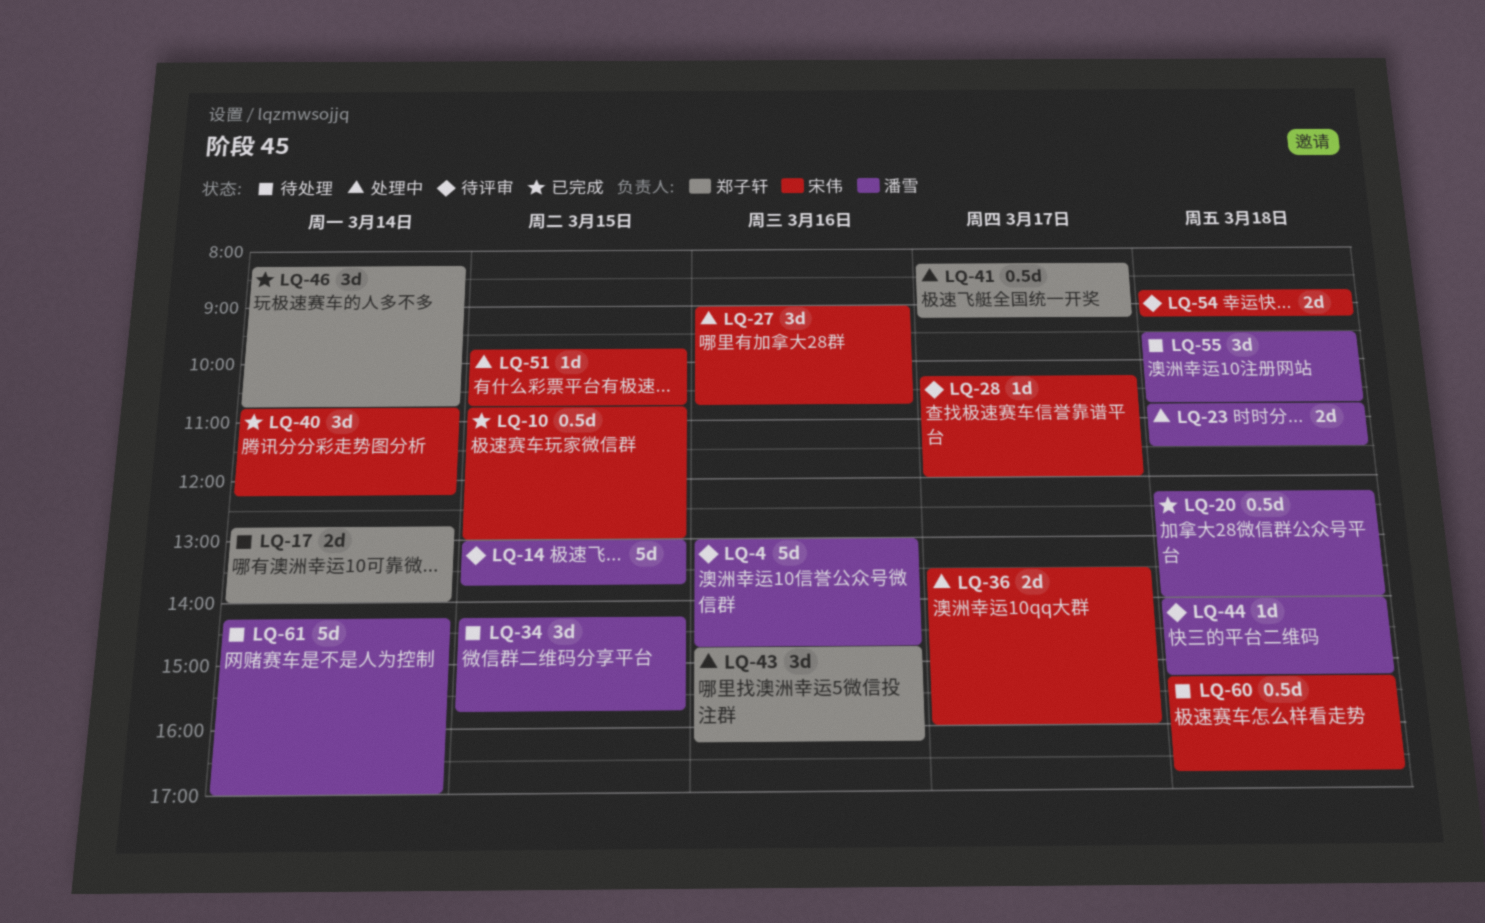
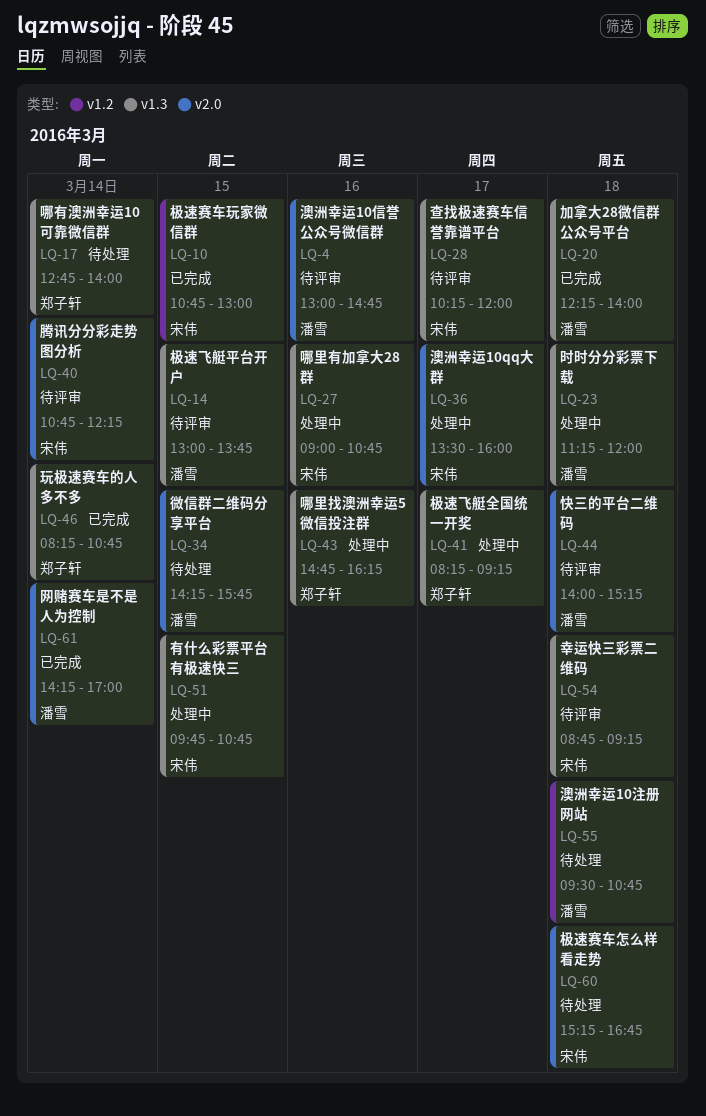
LQ-23, begins: 10:45 -> 11:15
LQ-23, ends: 11:30 -> 12:00
LQ-40, status: 已完成 -> 待评审
LQ-61, status: 待处理 -> 已完成

